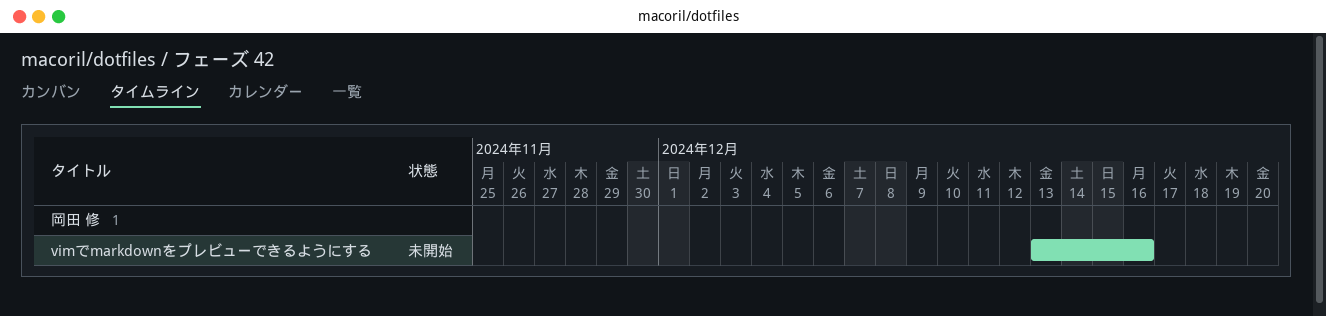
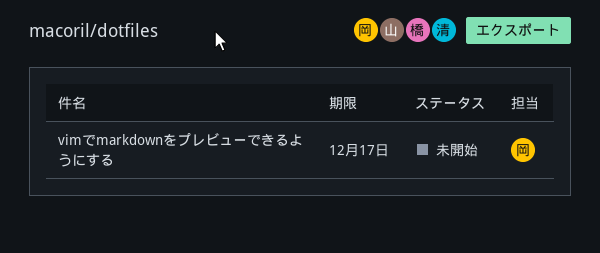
vimでmarkdownをプレビューできるようにする, due: Dec 16 -> Dec 17

